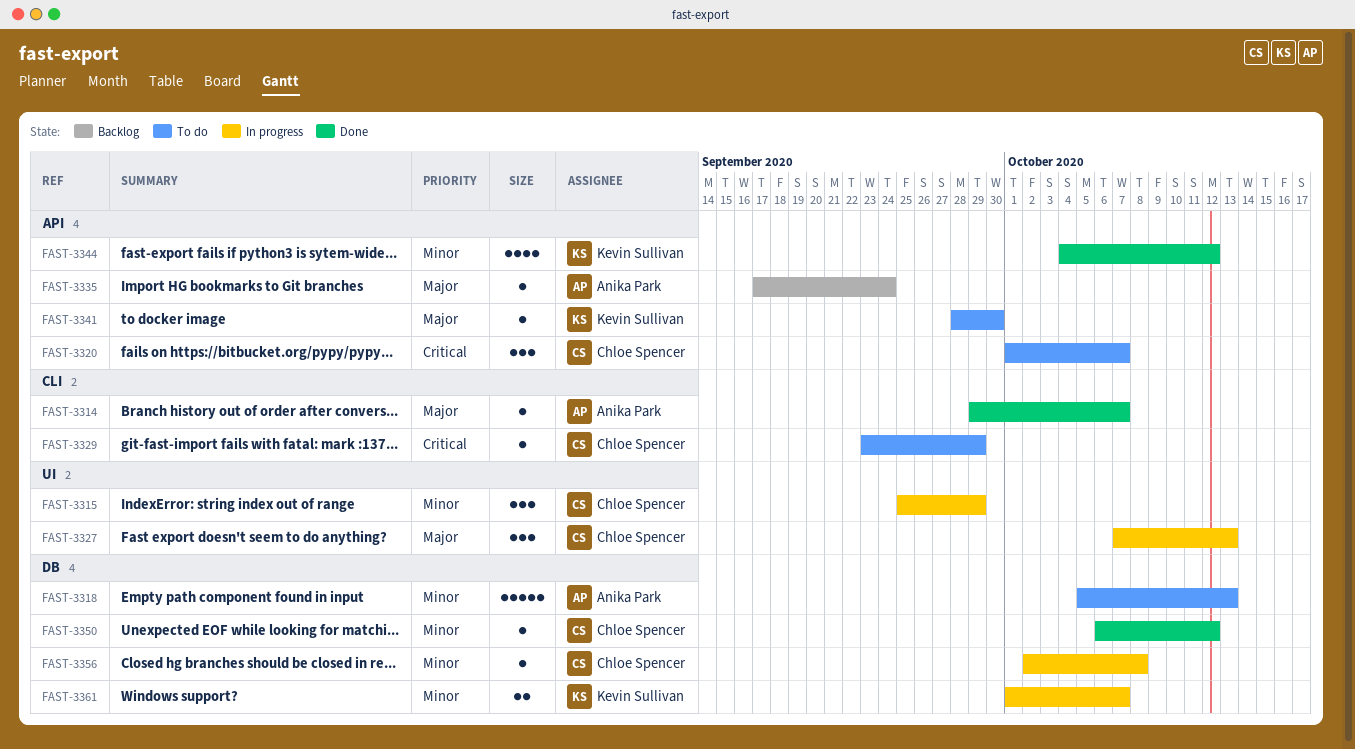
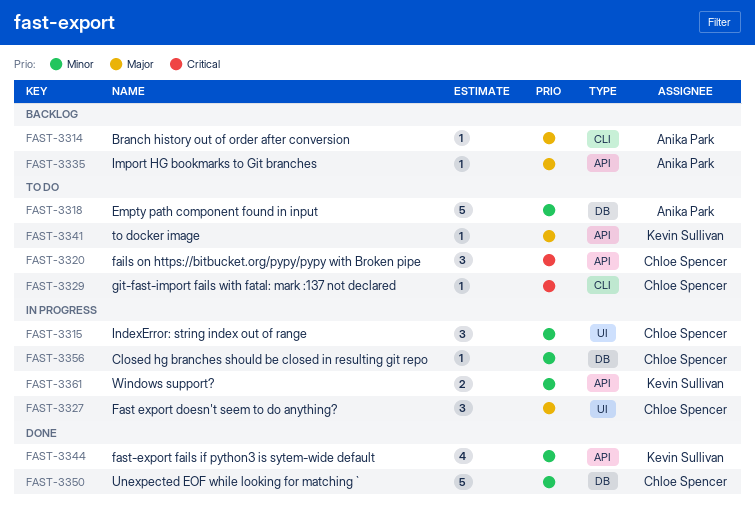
FAST-3314, status: Done -> Backlog
FAST-3350, estimate: 1 -> 5
FAST-3361, label: DB -> API

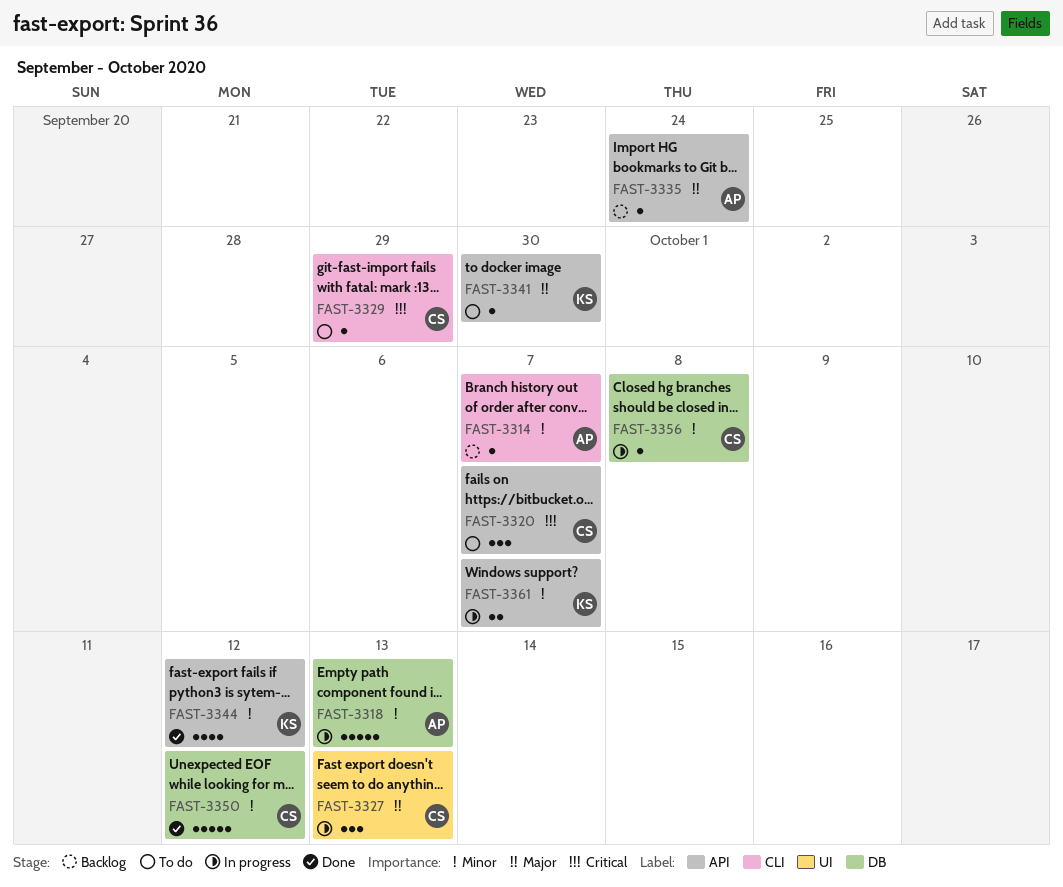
FAST-3314, priority: Major -> Minor
FAST-3315: present -> none
FAST-3318, status: To do -> In progress

